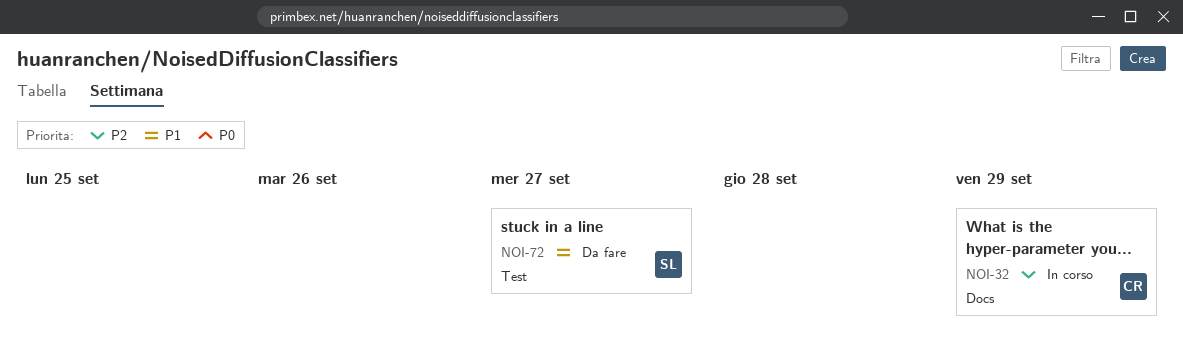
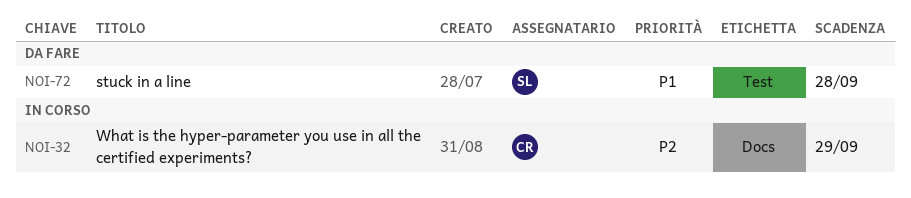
NOI-72, due: Sep 27 -> Sep 28

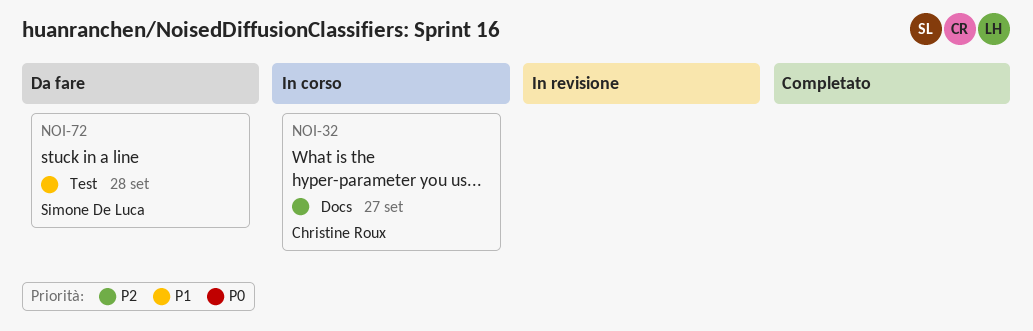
NOI-32, due: Sep 29 -> Sep 27

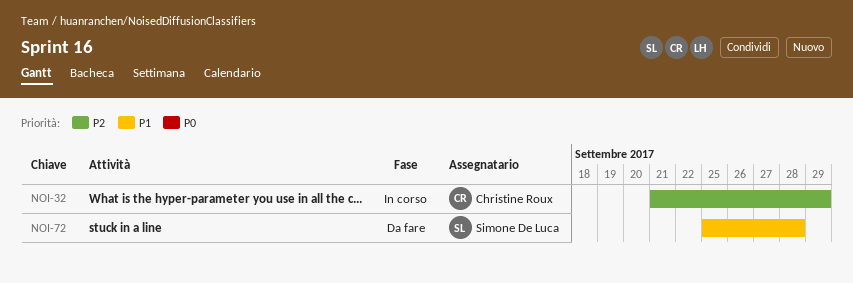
NOI-32, due: Sep 27 -> Sep 29

